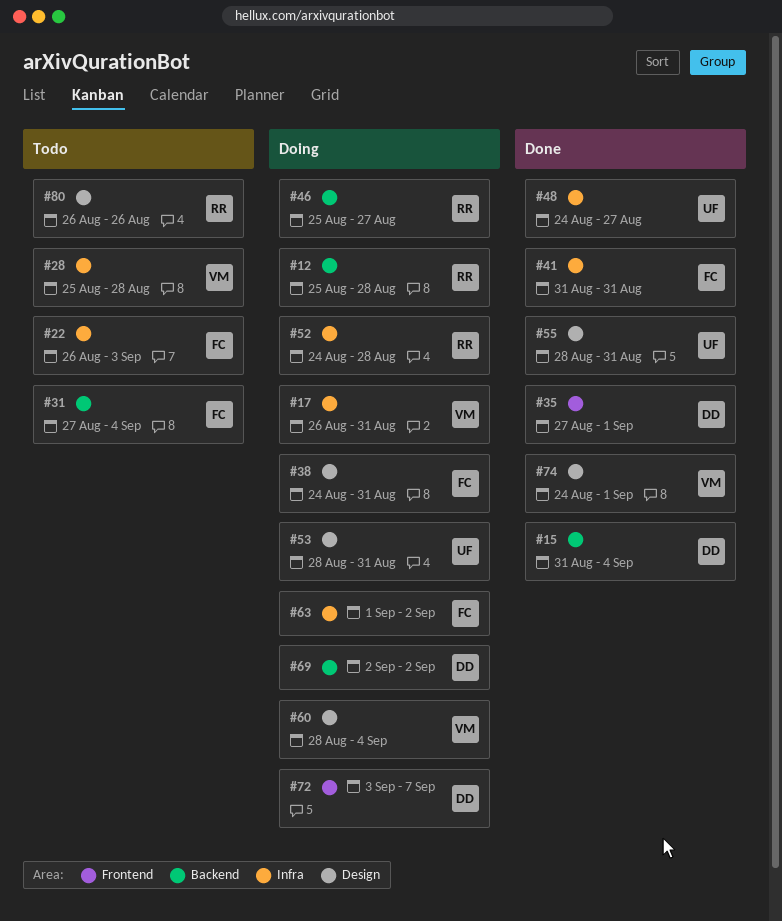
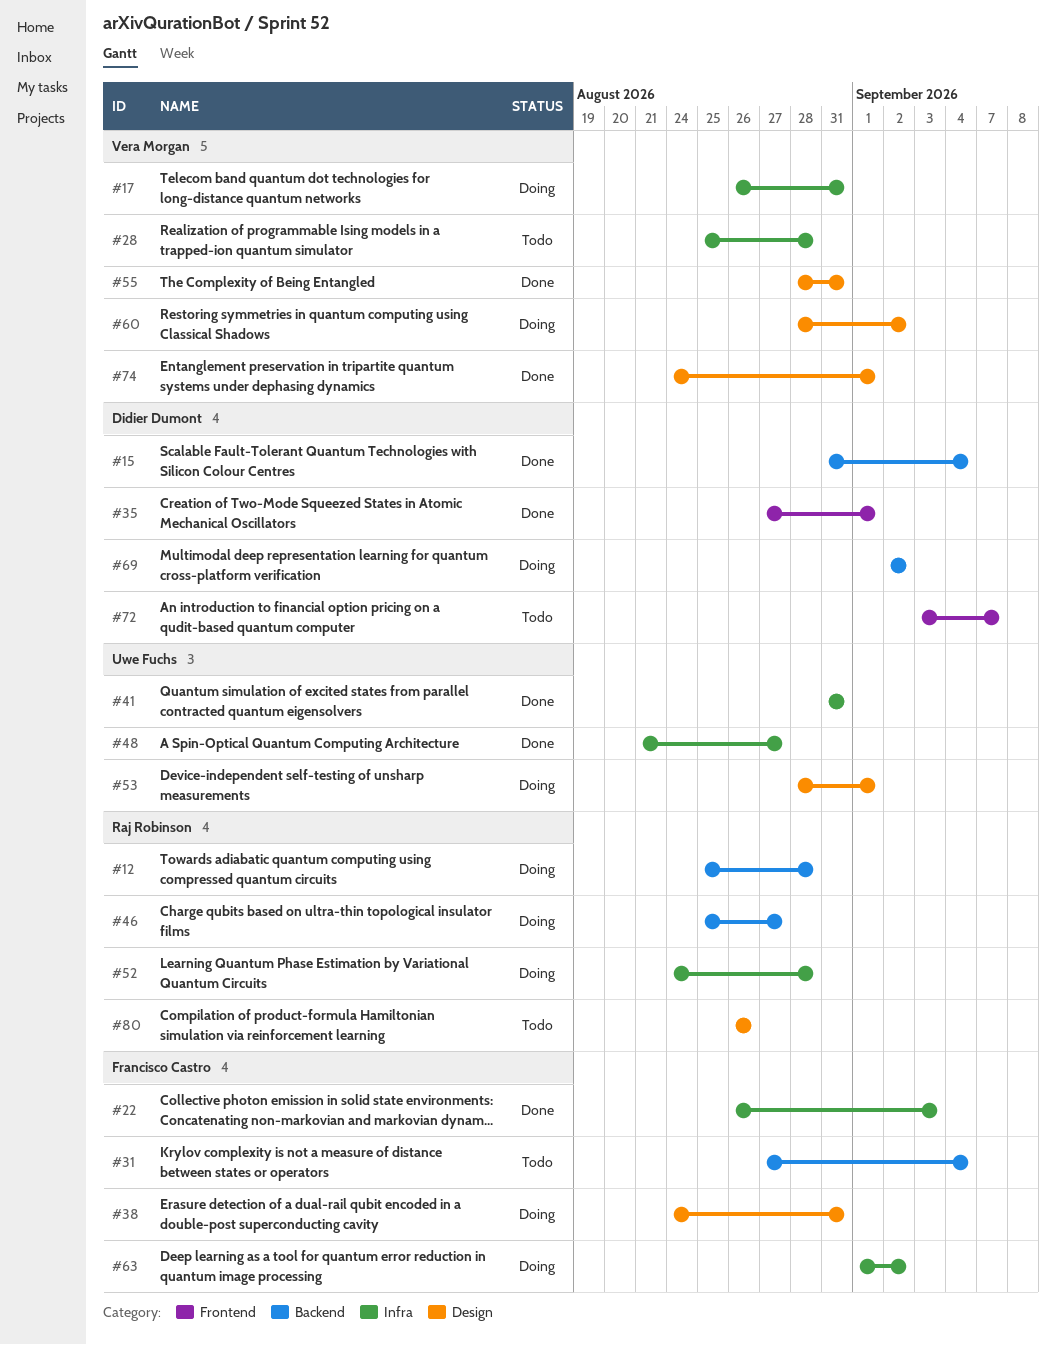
#22, status: Todo -> Done
#41, owner: Francisco Castro -> Uwe Fuchs
#48, start: Aug 24 -> Aug 21
#53, due: Aug 31 -> Sep 1
#55, owner: Uwe Fuchs -> Vera Morgan
#60, due: Sep 4 -> Sep 2
#72, status: Doing -> Todo

